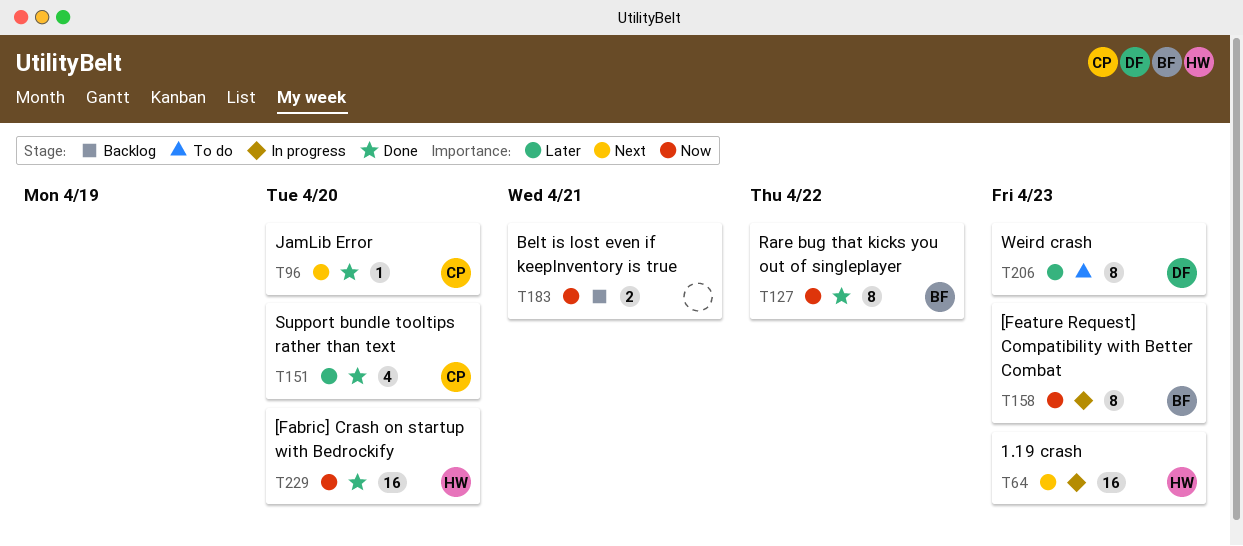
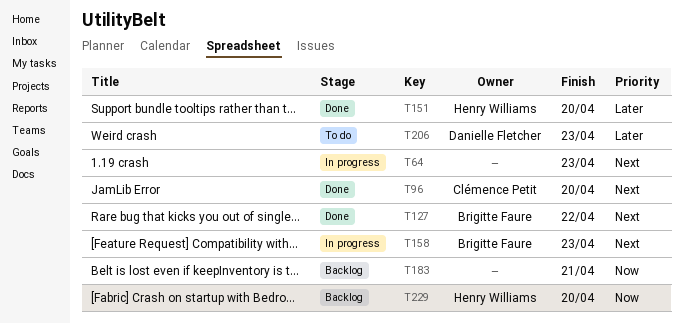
T64, owner: Henry Williams -> none
T127, priority: Now -> Next
T151, owner: Clémence Petit -> Henry Williams
T158, priority: Now -> Next
T229, status: Done -> Backlog

